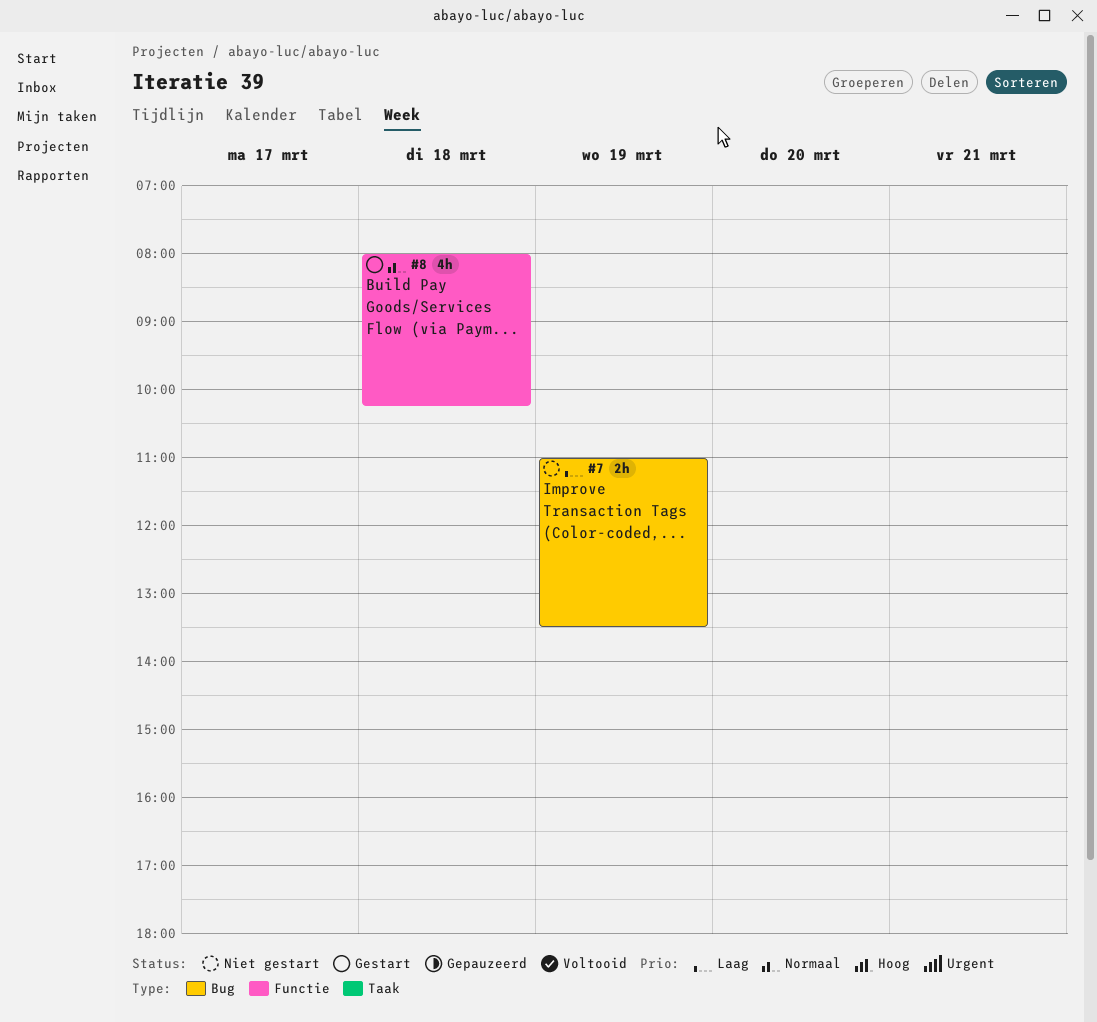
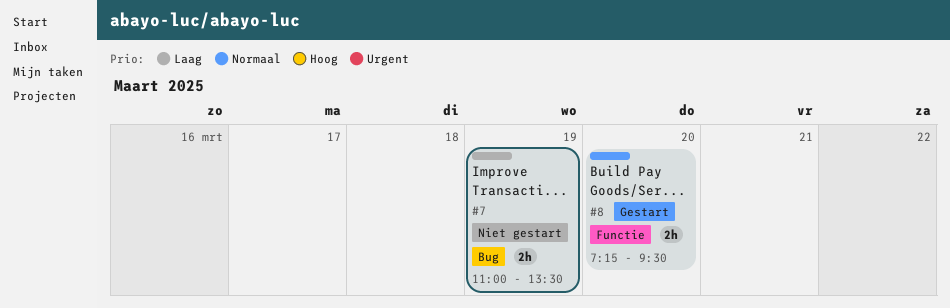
#8, estimate: 4h -> 2h
#8, day: Mar 18 -> Mar 20
#8, begins: 08:00 -> 07:15
#8, ends: 10:15 -> 09:30

